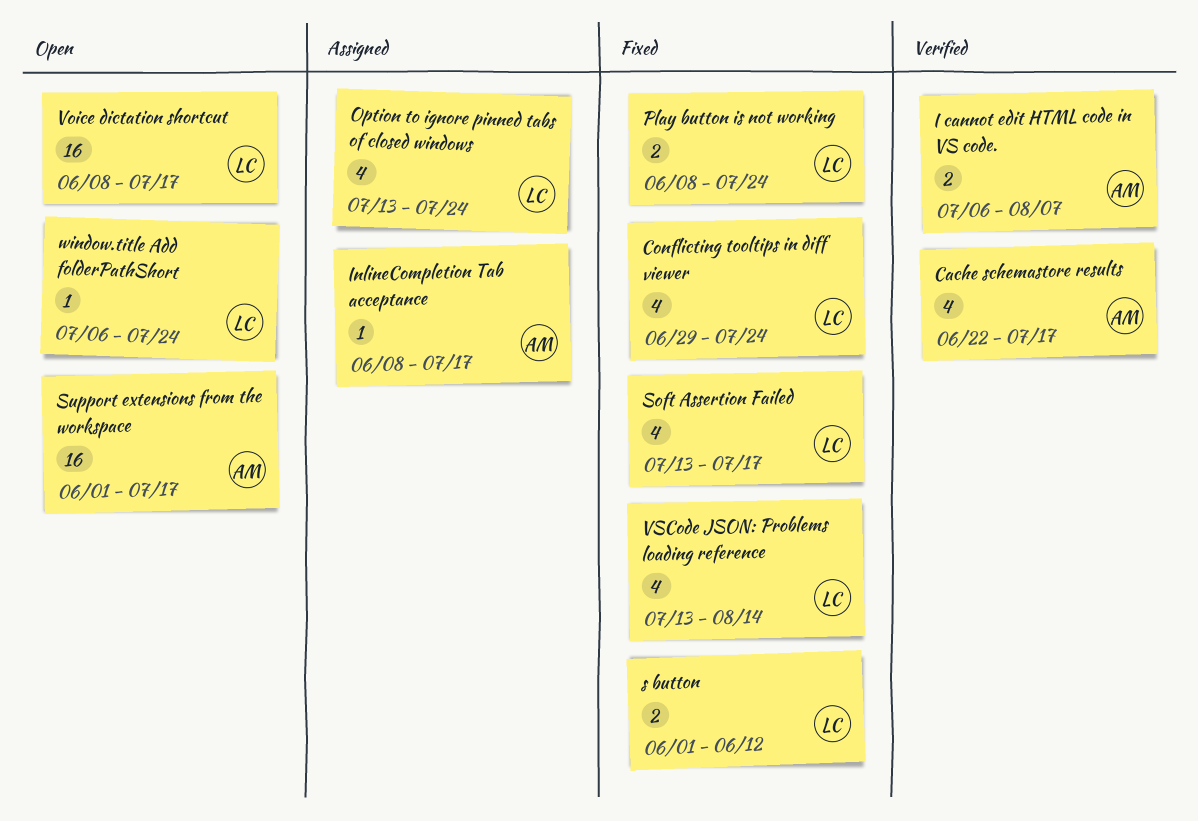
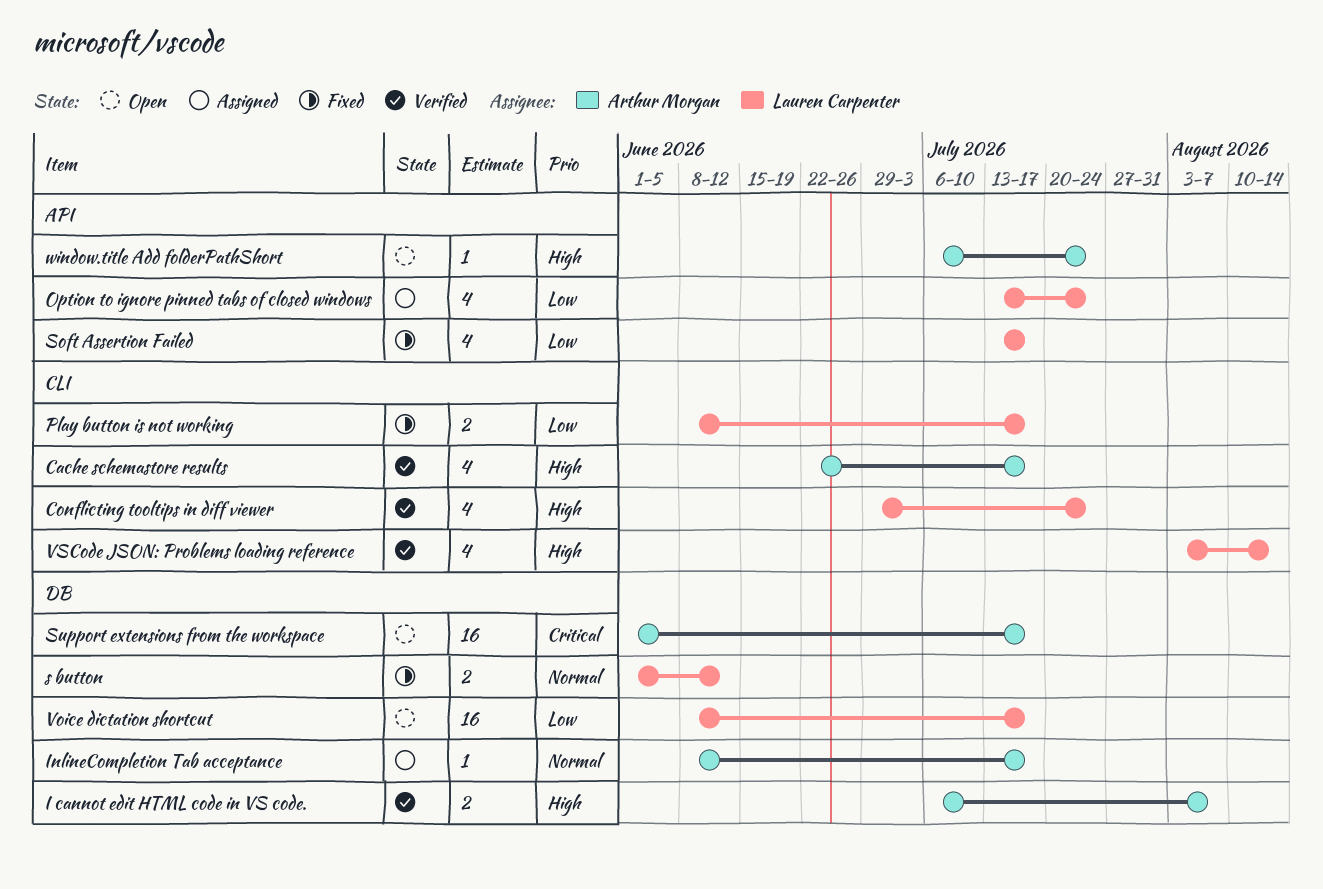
Conflicting tooltips in diff viewer, status: Fixed -> Verified
Play button is not working, due: Jul 24 -> Jul 17
VSCode JSON: Problems loading reference, status: Fixed -> Verified
VSCode JSON: Problems loading reference, start: Jul 13 -> Aug 3
window.title Add folderPathShort, owner: Lauren Carpenter -> Arthur Morgan

